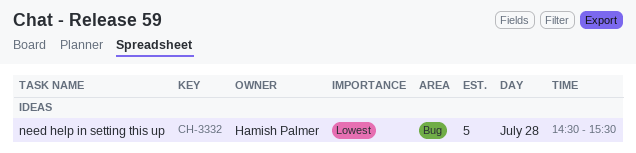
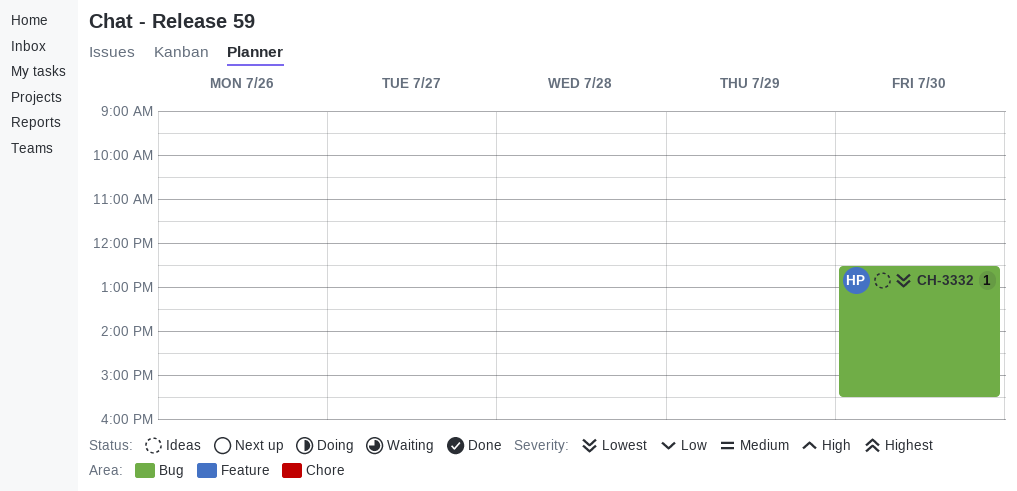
CH-3332, estimate: 5 -> 1
CH-3332, day: Jul 28 -> Jul 30
CH-3332, begins: 14:30 -> 12:30

